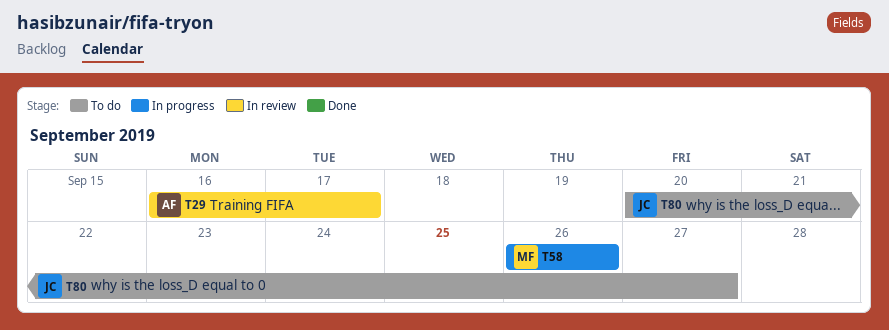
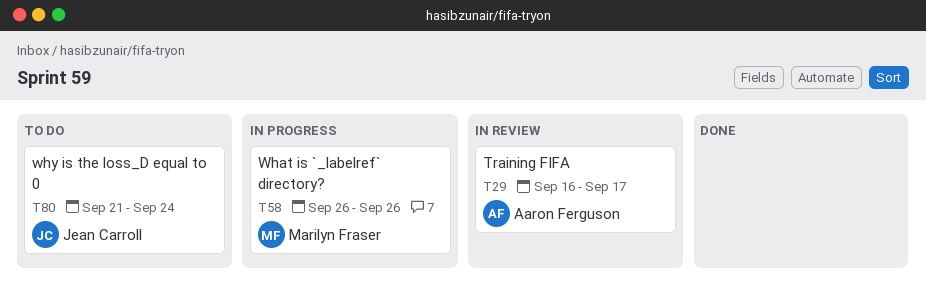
T80, start: Sep 20 -> Sep 21
T80, due: Sep 27 -> Sep 24

